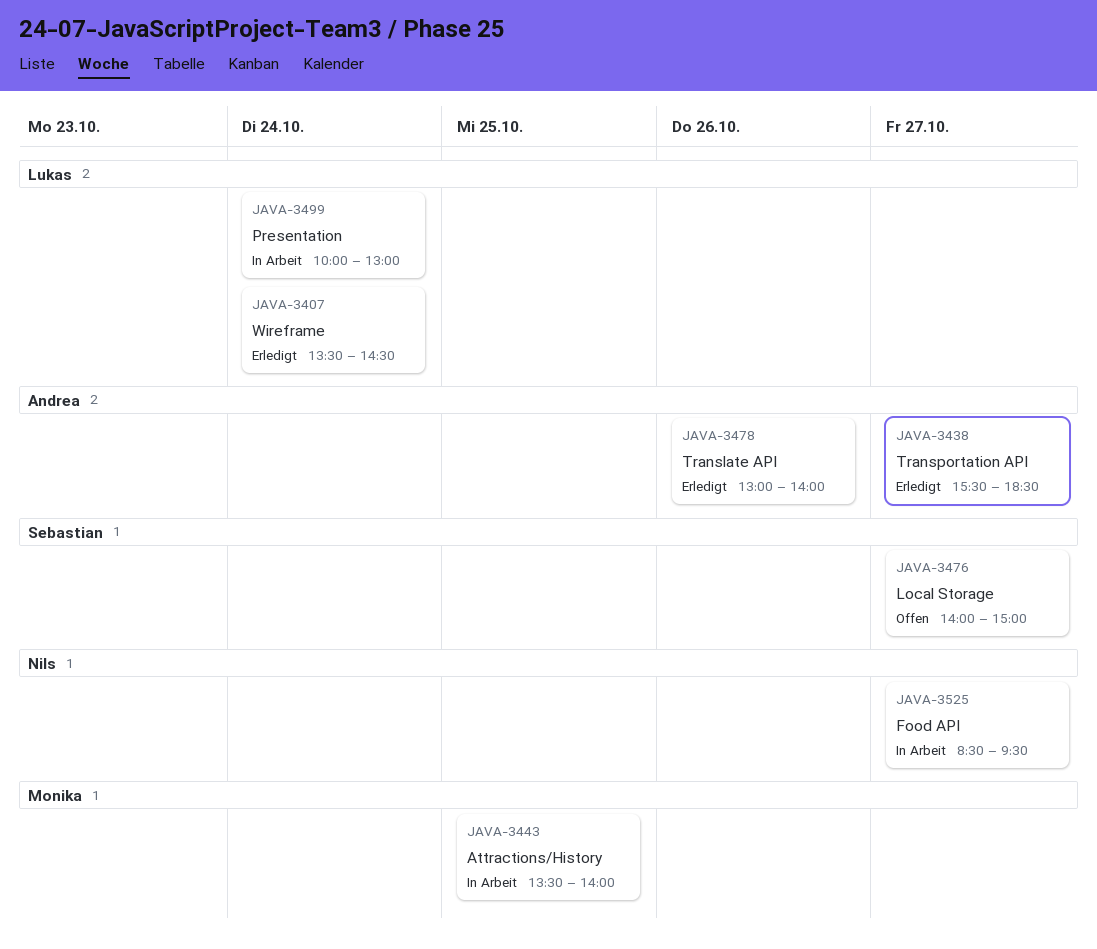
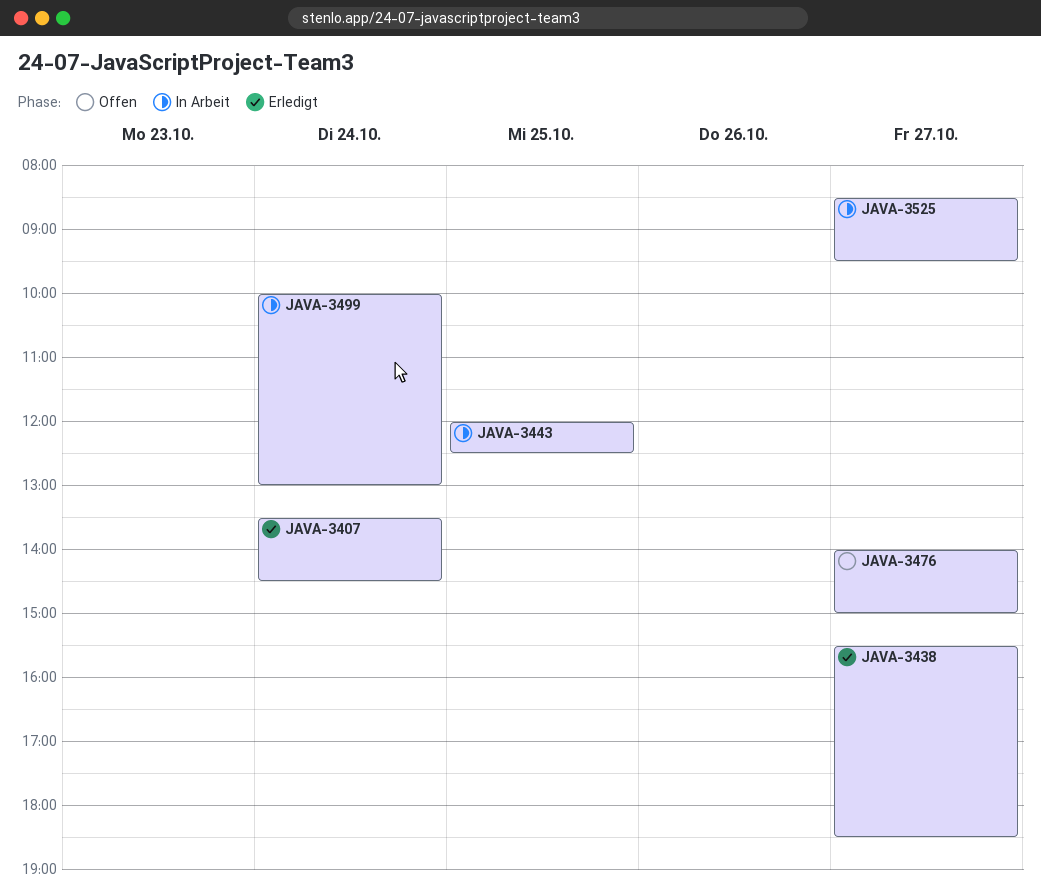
JAVA-3443, begins: 13:30 -> 12:00
JAVA-3443, ends: 14:00 -> 12:30
JAVA-3478: present -> none

